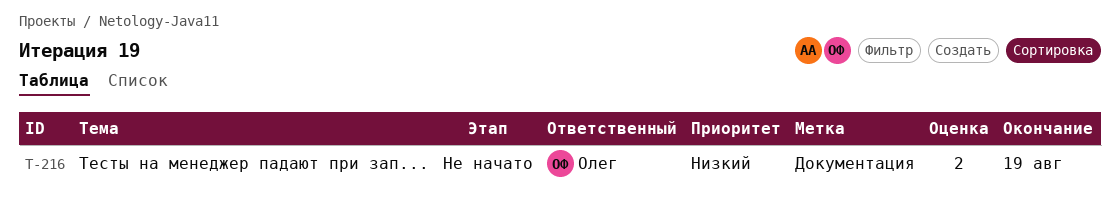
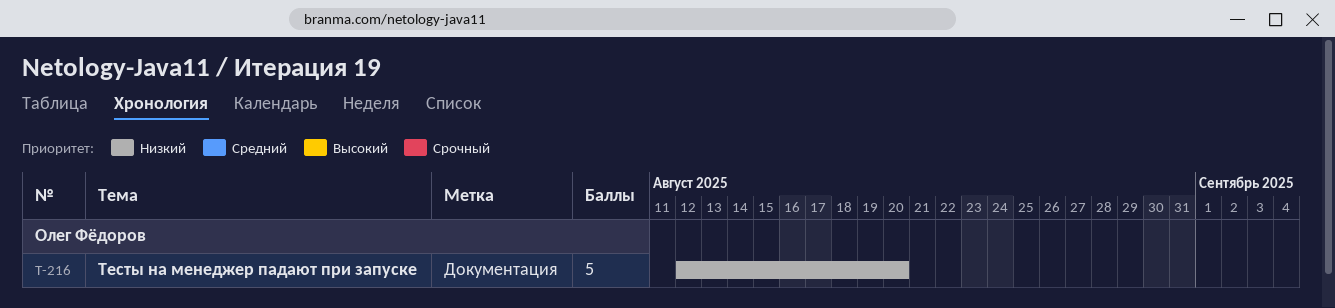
T-216, estimate: 2 -> 5
T-216, due: Aug 19 -> Aug 20

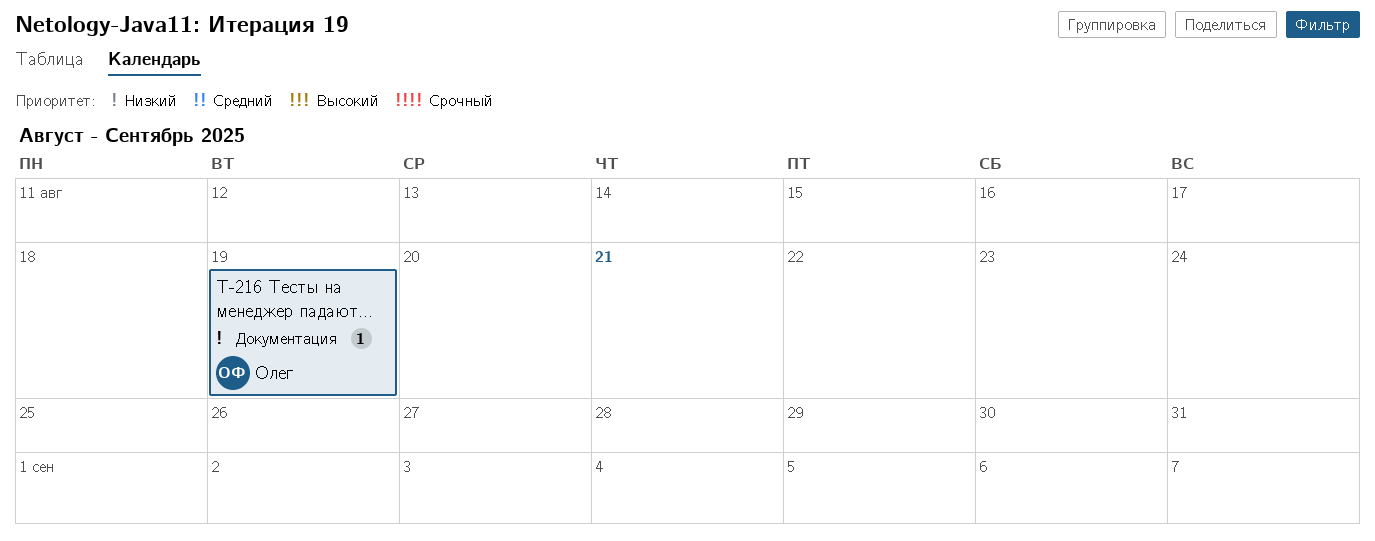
T-216, estimate: 5 -> 1
T-216, due: Aug 20 -> Aug 19

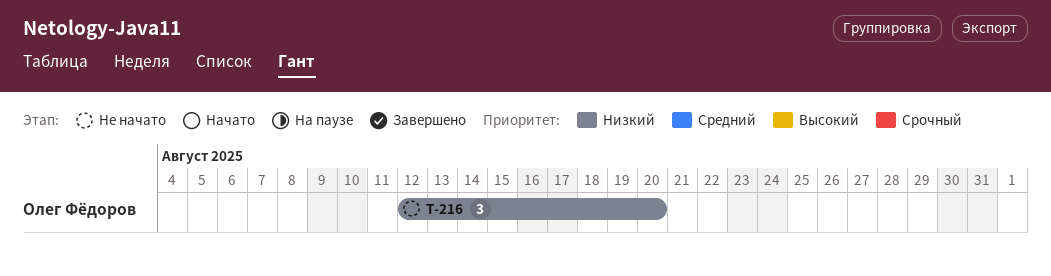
T-216, estimate: 1 -> 3
T-216, due: Aug 19 -> Aug 20

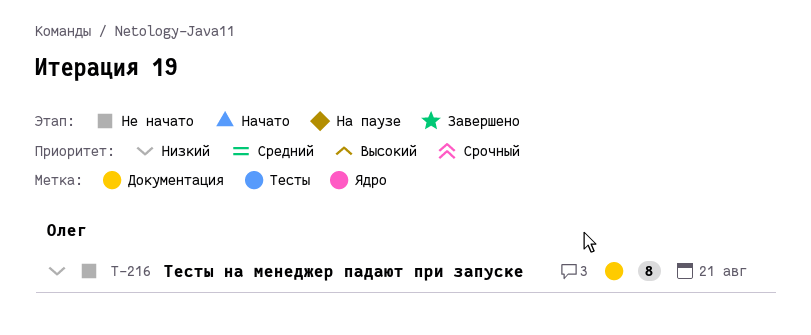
T-216, estimate: 3 -> 8
T-216, due: Aug 20 -> Aug 21

